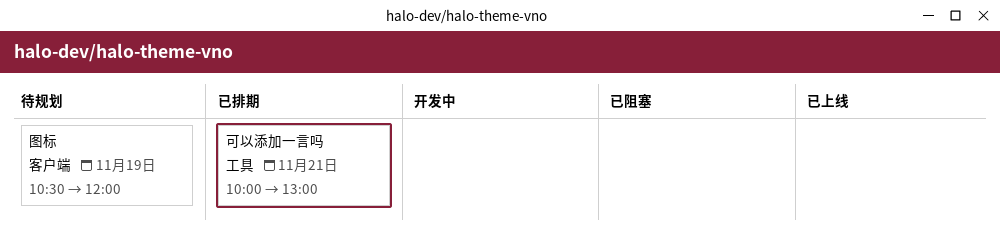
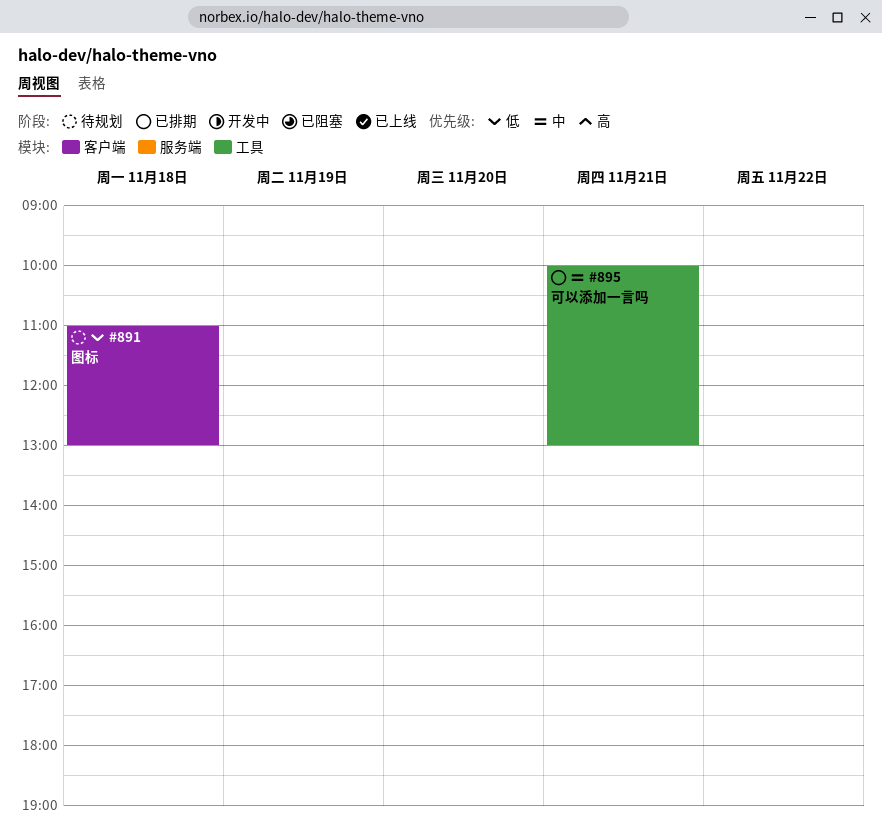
图标, day: Nov 19 -> Nov 18
图标, begins: 10:30 -> 11:00
图标, ends: 12:00 -> 13:00

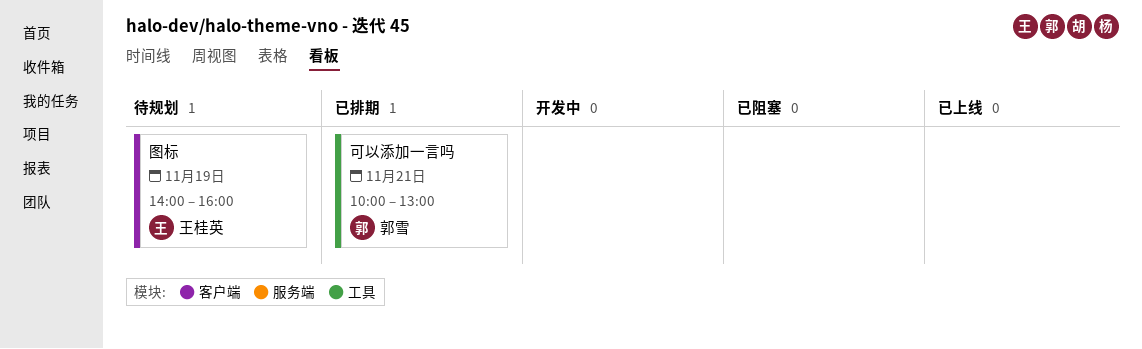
图标, day: Nov 18 -> Nov 19
图标, begins: 11:00 -> 14:00
图标, ends: 13:00 -> 16:00

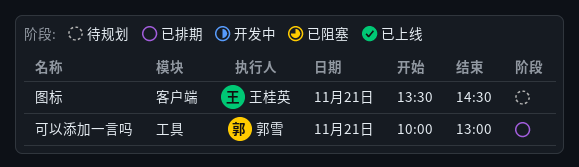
图标, day: Nov 19 -> Nov 21
图标, begins: 14:00 -> 13:30
图标, ends: 16:00 -> 14:30

